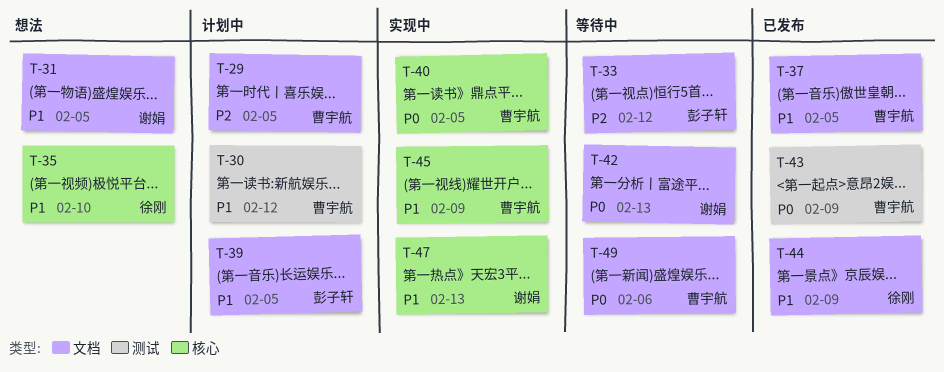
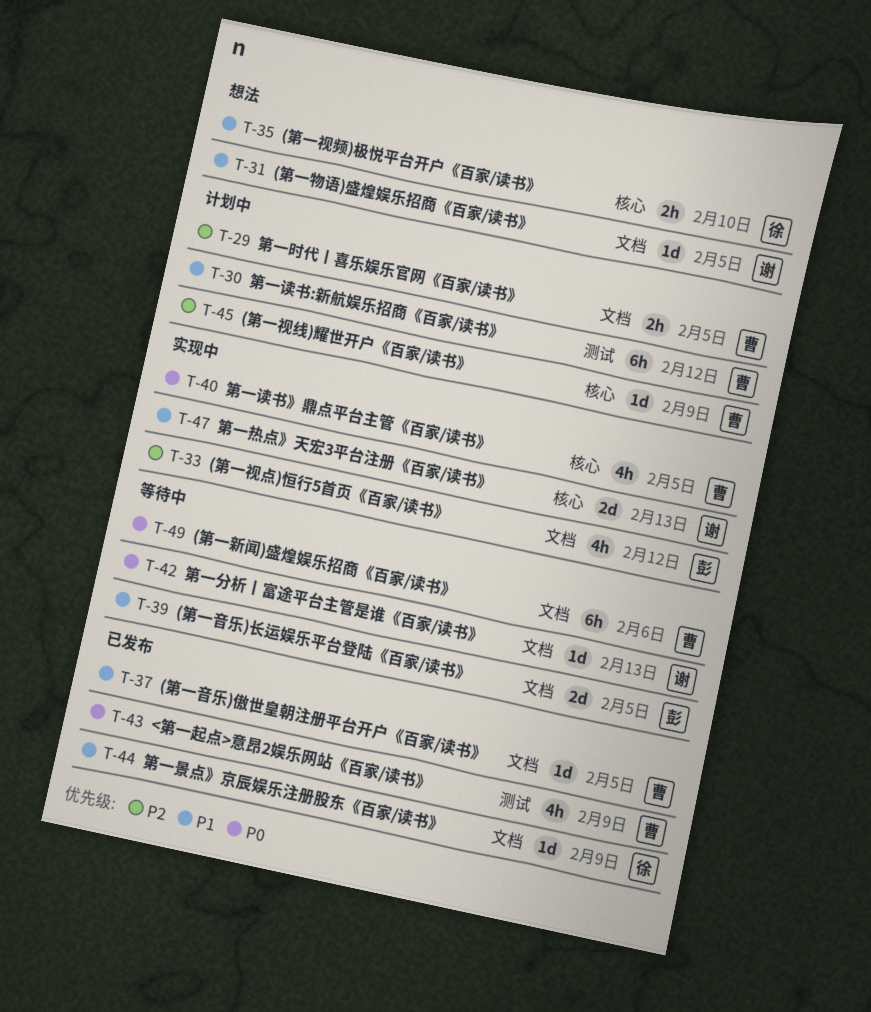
T-33, status: 等待中 -> 实现中
T-39, status: 计划中 -> 等待中
T-45, status: 实现中 -> 计划中
T-45, priority: P1 -> P2

